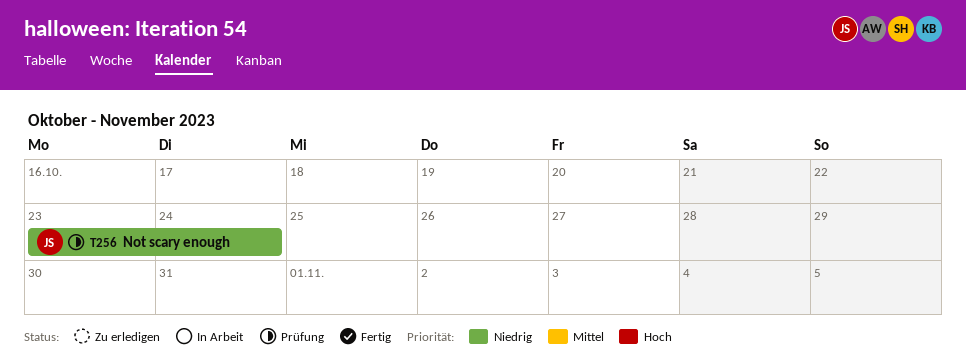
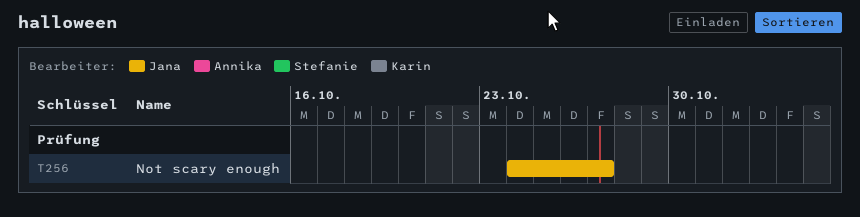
T256, start: Oct 23 -> Oct 24
T256, due: Oct 24 -> Oct 27

